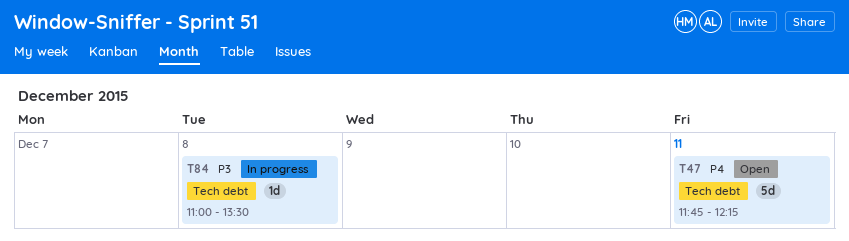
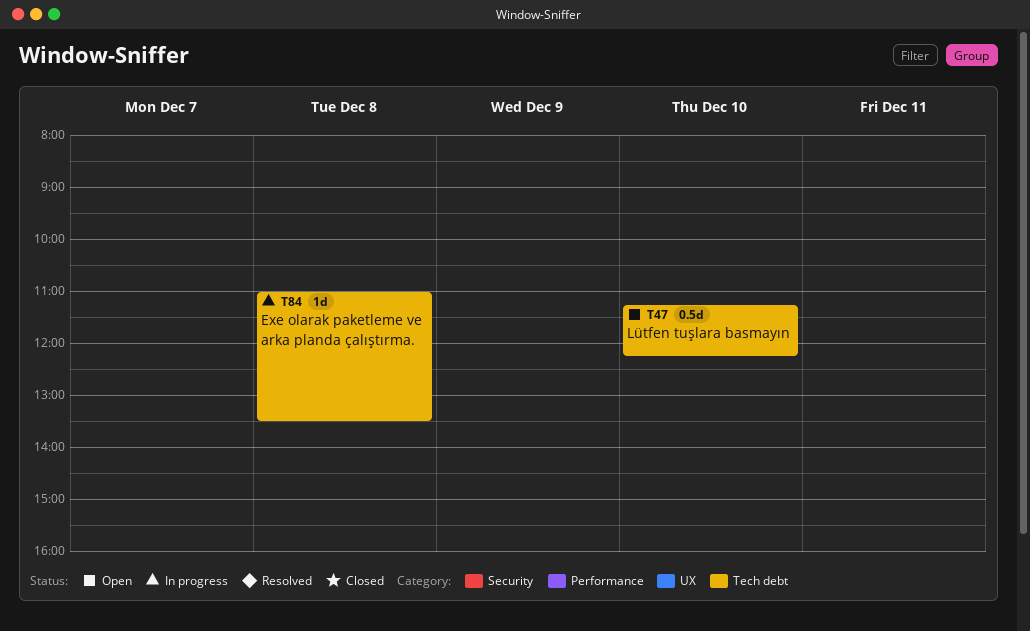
T47, estimate: 5d -> 0.5d
T47, day: Dec 11 -> Dec 10
T47, begins: 11:45 -> 11:15

